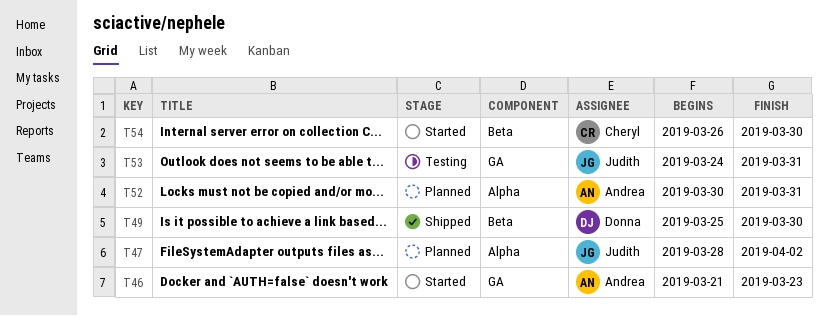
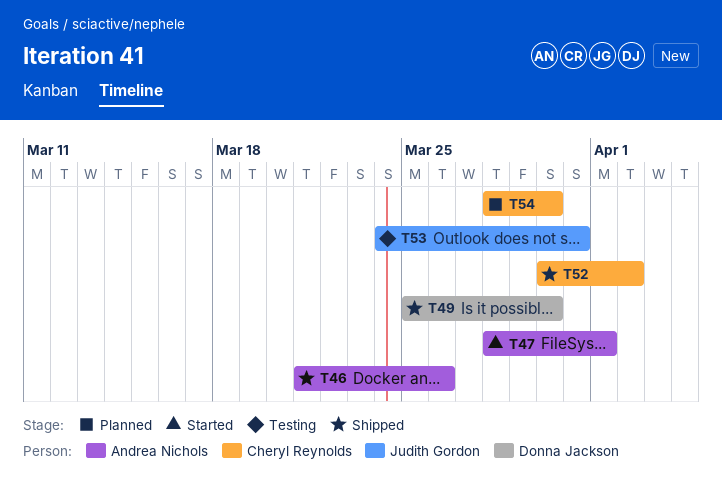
T46, status: Started -> Shipped
T46, due: Mar 23 -> Mar 26
T47, status: Planned -> Started
T47, owner: Judith Gordon -> Andrea Nichols
T47, due: Apr 2 -> Apr 1
T52, status: Planned -> Shipped
T52, owner: Andrea Nichols -> Cheryl Reynolds
T52, due: Mar 31 -> Apr 2
T54, status: Started -> Planned
T54, start: Mar 26 -> Mar 28

